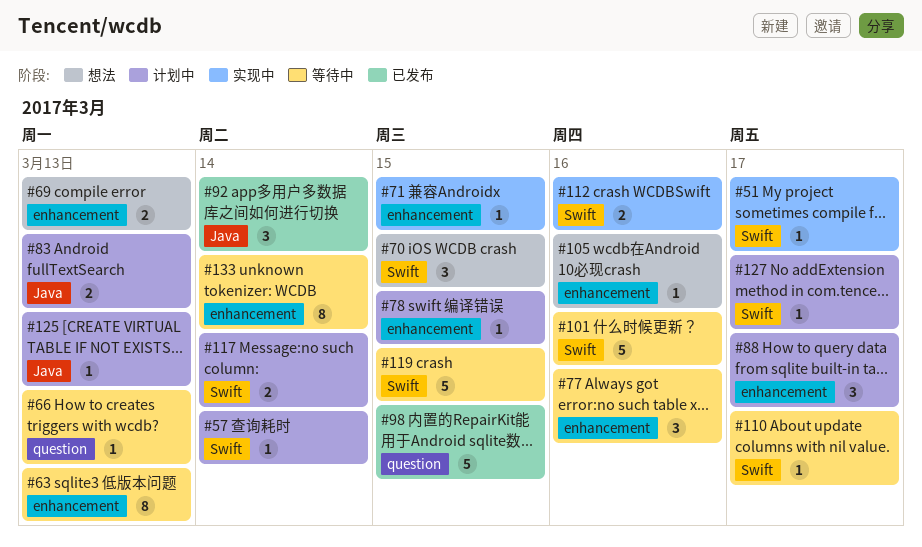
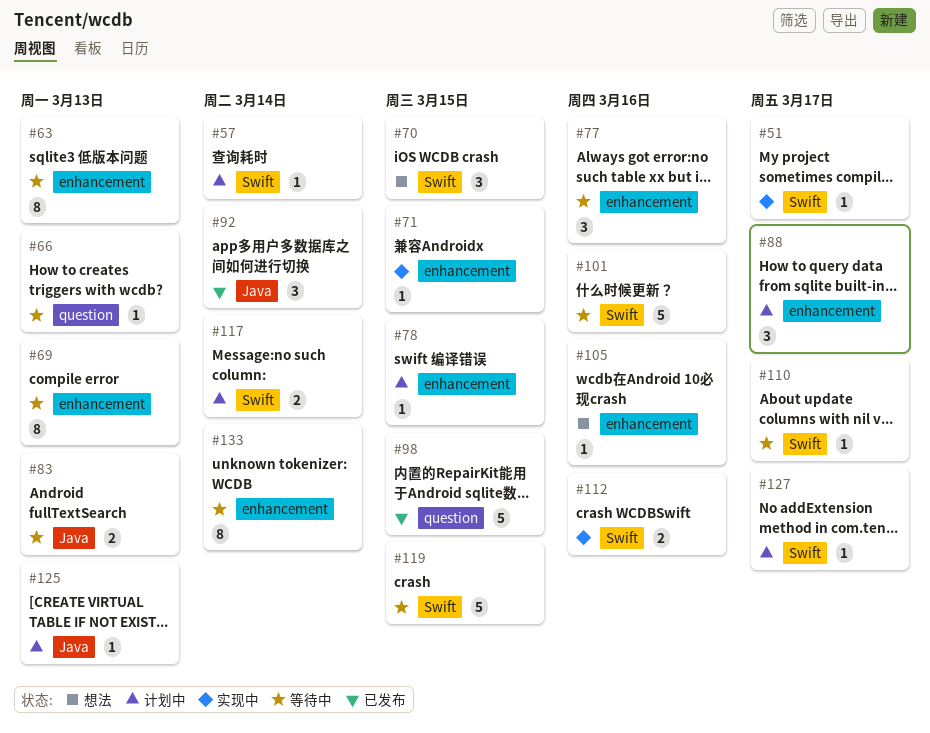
#69, status: 想法 -> 等待中
#69, estimate: 2 -> 8
#83, status: 计划中 -> 等待中

